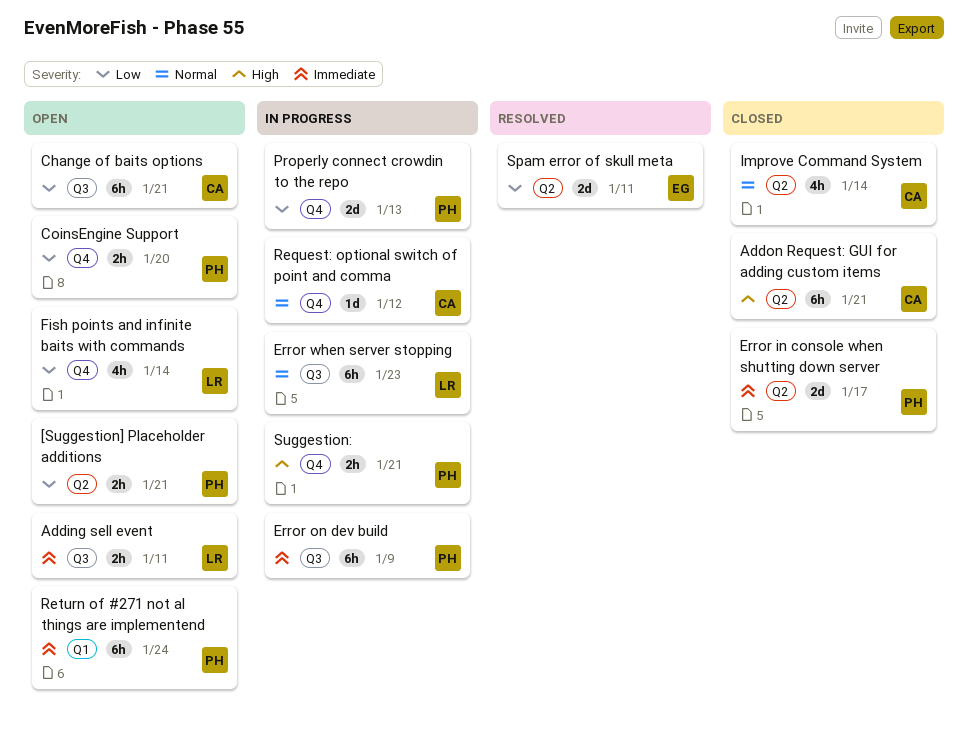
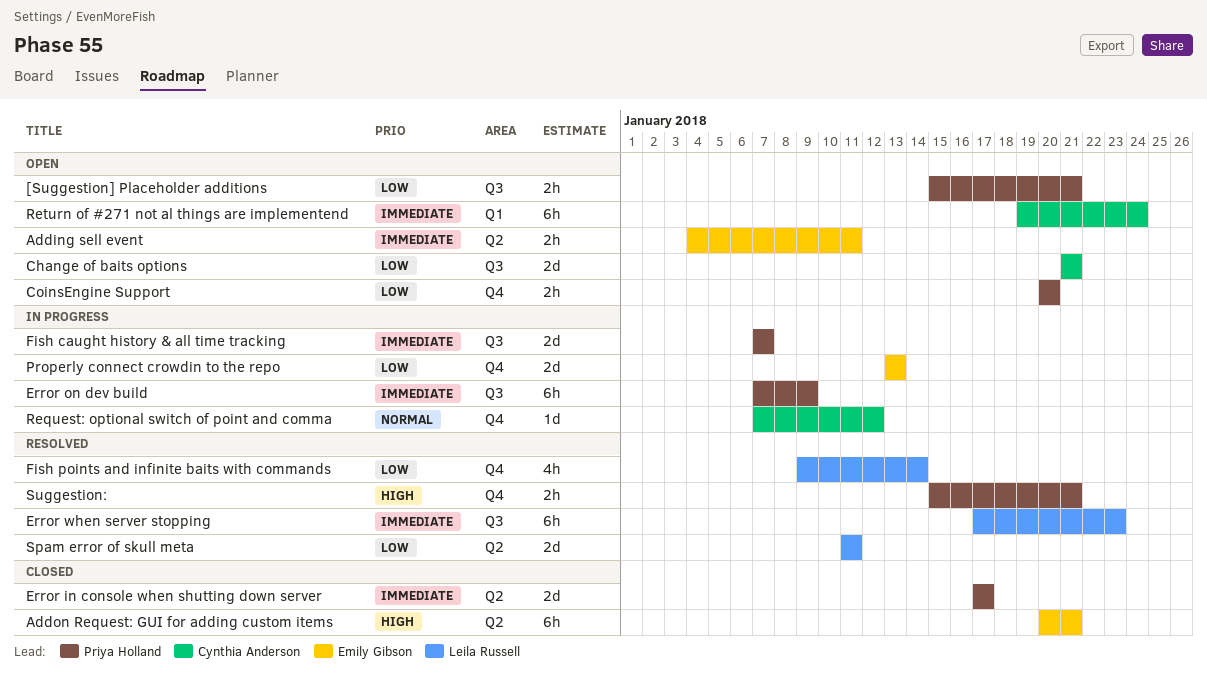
[Suggestion] Placeholder additions, label: Q2 -> Q3
Adding sell event, owner: Leila Russell -> Emily Gibson
Adding sell event, label: Q3 -> Q2
Addon Request: GUI for adding custom items, owner: Cynthia Anderson -> Emily Gibson
Change of baits options, estimate: 6h -> 2d
Error when server stopping, status: In progress -> Resolved
Error when server stopping, priority: Normal -> Immediate
Fish caught history & all time tracking: none -> present
Fish points and infinite baits with commands, status: Open -> Resolved
Improve Command System: present -> none
Properly connect crowdin to the repo, owner: Priya Holland -> Emily Gibson
Return of #271 not al things are implementend, owner: Priya Holland -> Cynthia Anderson
Spam error of skull meta, owner: Emily Gibson -> Leila Russell
Suggestion:, status: In progress -> Resolved

